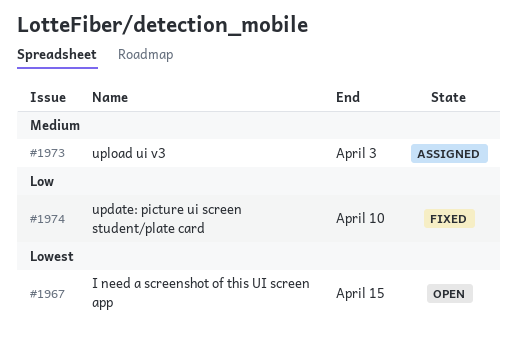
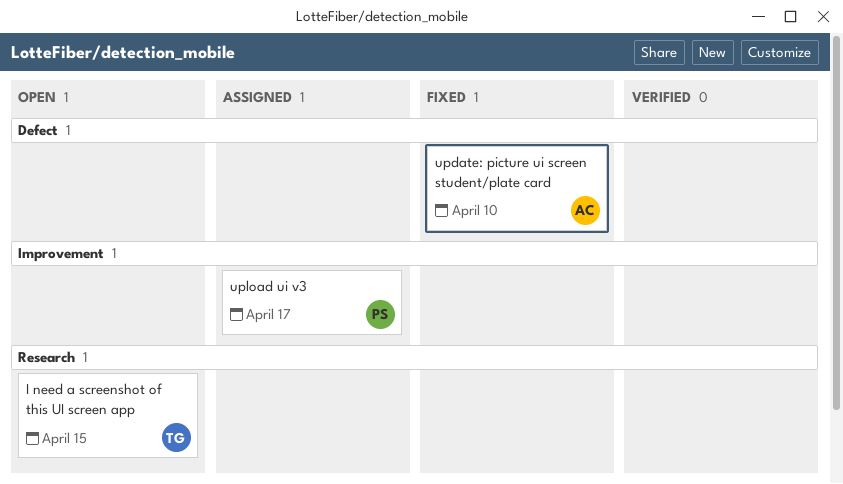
upload ui v3, due: Apr 3 -> Apr 17

